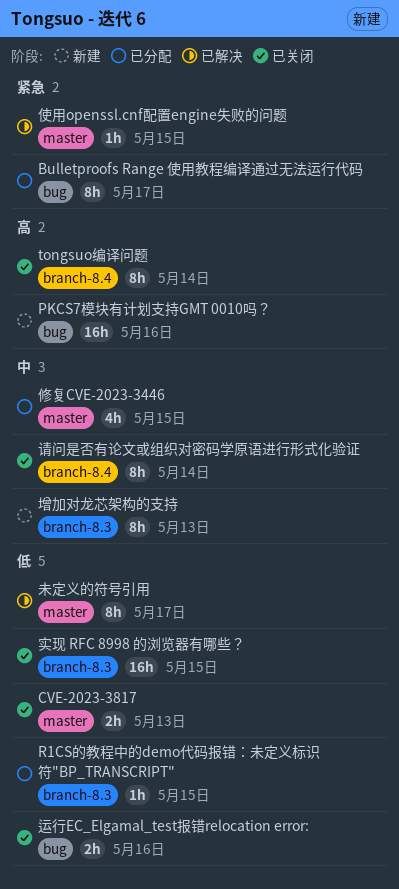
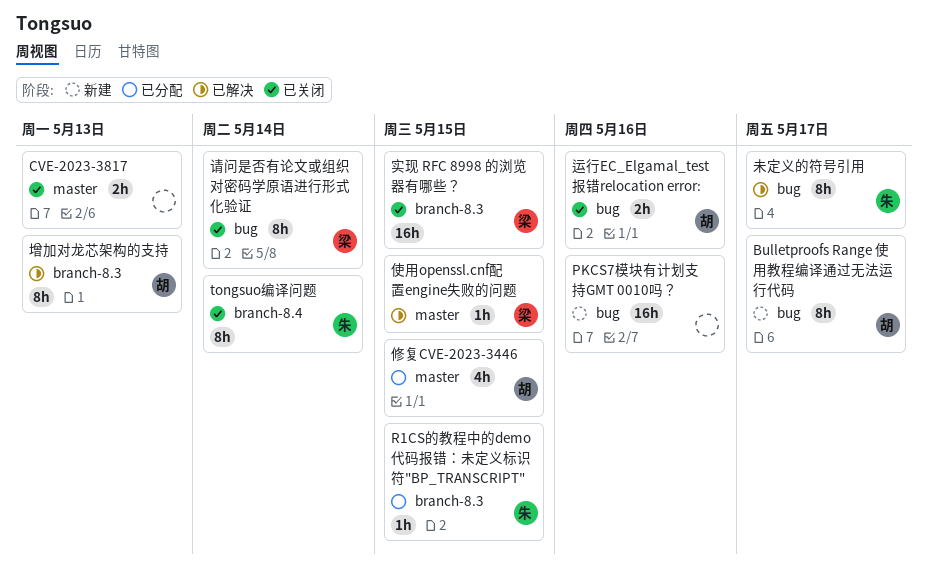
Bulletproofs Range 使用教程编译通过无法运行代码, status: 已分配 -> 新建
增加对龙芯架构的支持, status: 新建 -> 已解决
未定义的符号引用, label: master -> bug
请问是否有论文或组织对密码学原语进行形式化验证, label: branch-8.4 -> bug

